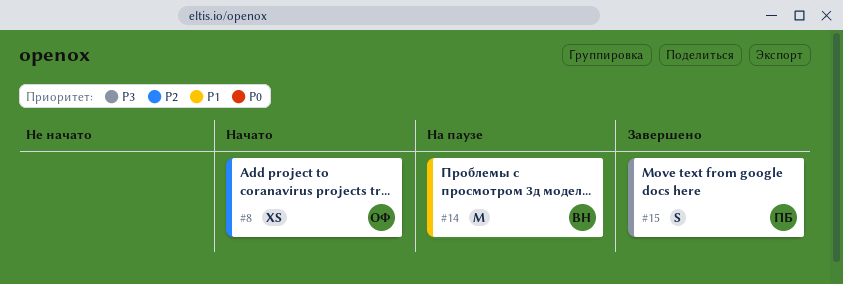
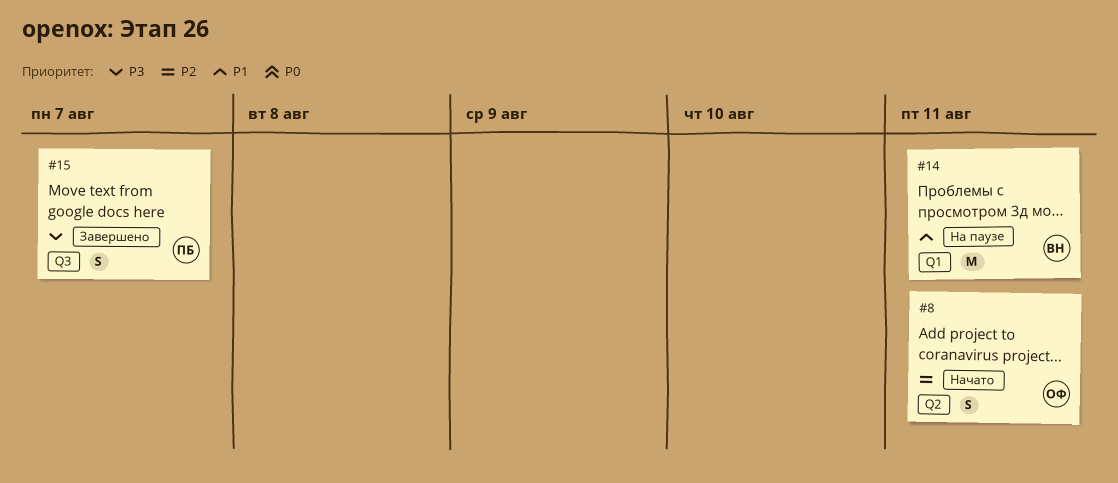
#8, estimate: XS -> S

